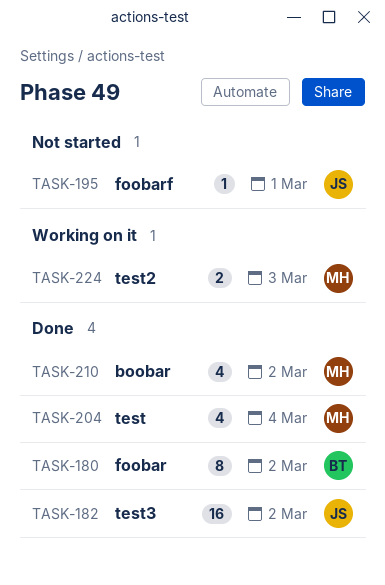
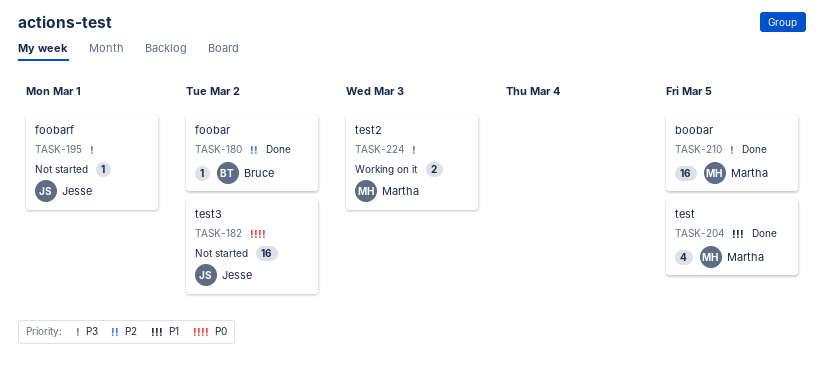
TASK-180, estimate: 8 -> 1
TASK-182, status: Done -> Not started
TASK-204, due: Mar 4 -> Mar 5
TASK-210, estimate: 4 -> 16
TASK-210, due: Mar 2 -> Mar 5

